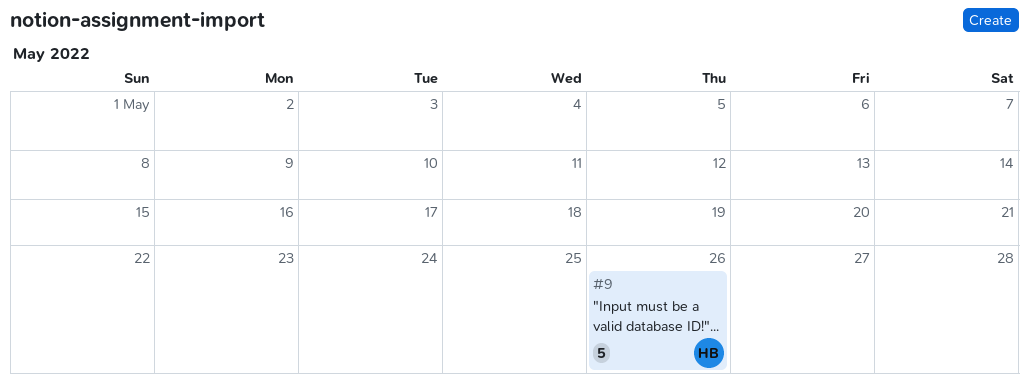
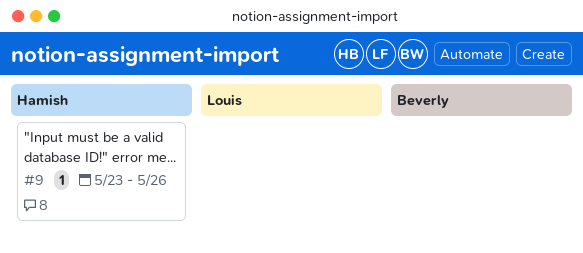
#9, estimate: 5 -> 1

